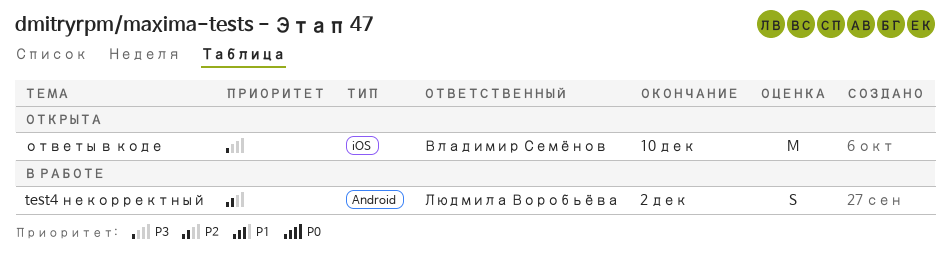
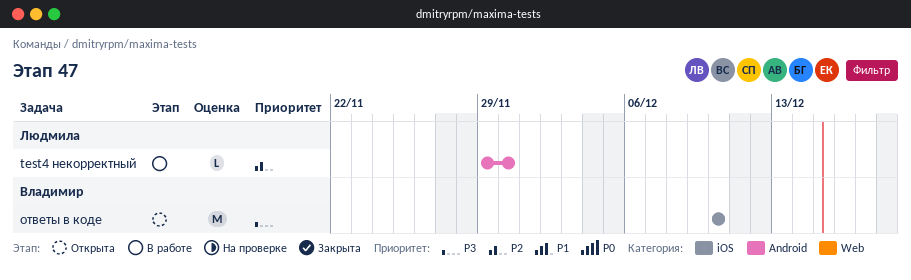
test4 некорректный, estimate: S -> L
test4 некорректный, due: Dec 2 -> Nov 30

